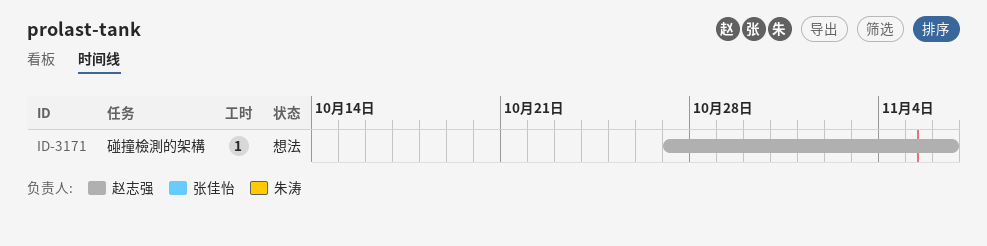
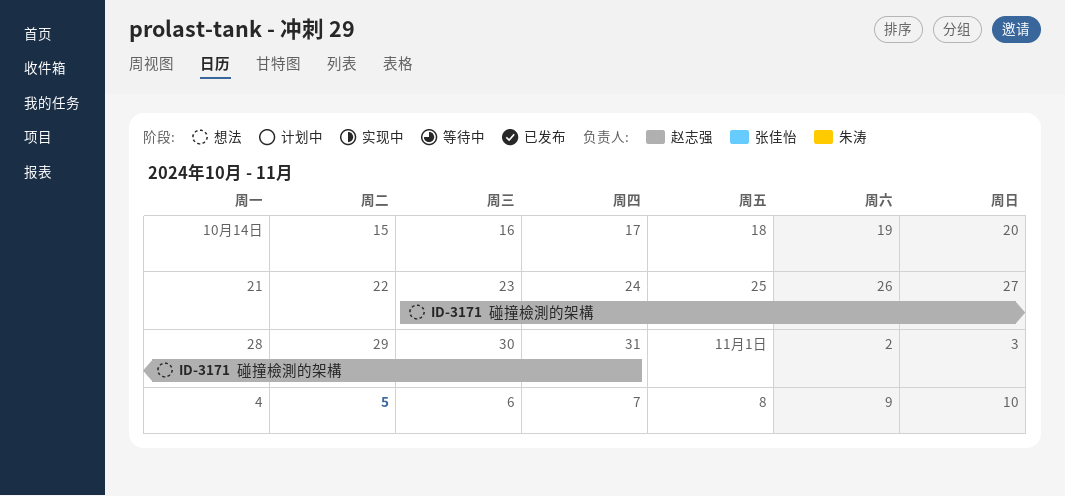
ID-3171, start: Oct 27 -> Oct 23
ID-3171, due: Nov 6 -> Oct 31

